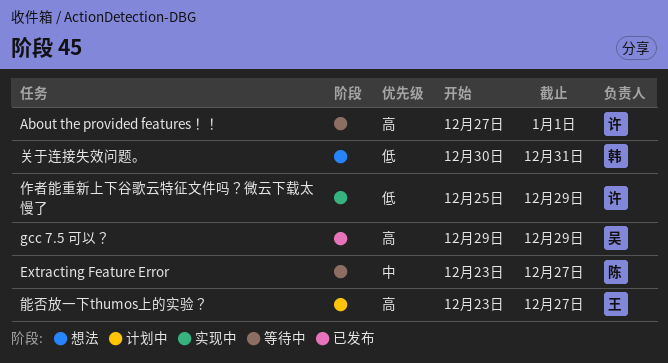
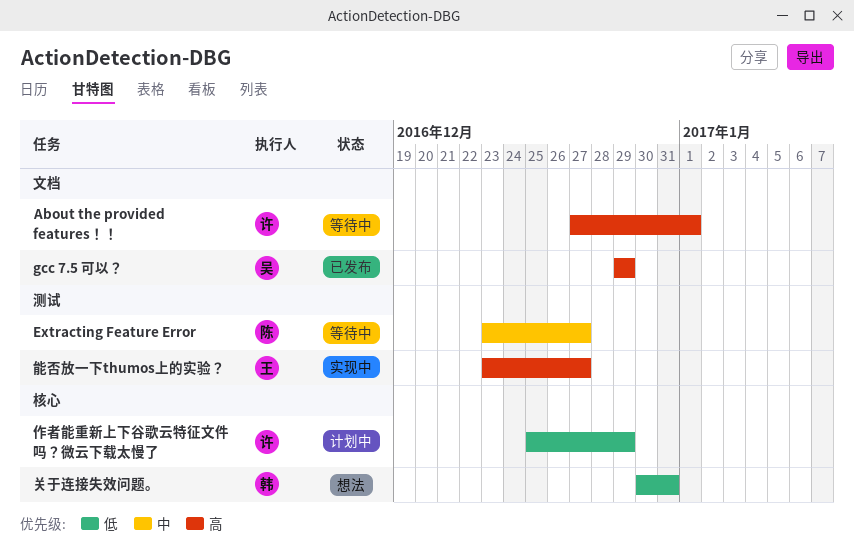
作者能重新上下谷歌云特征文件吗？微云下载太慢了, status: 实现中 -> 计划中
能否放一下thumos上的实验？, status: 计划中 -> 实现中

